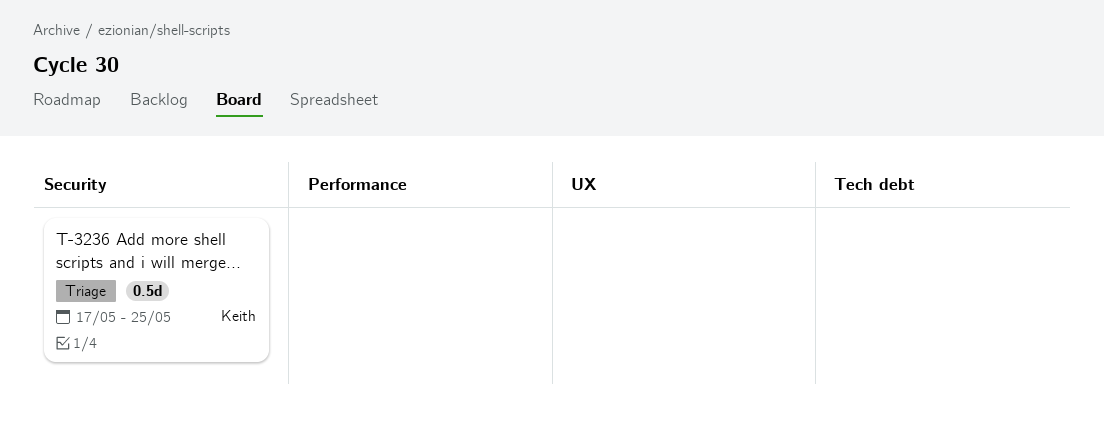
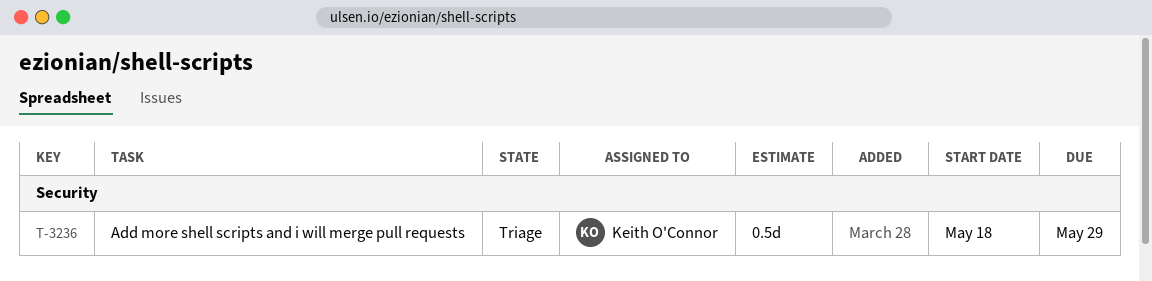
T-3236, start: May 17 -> May 18
T-3236, due: May 25 -> May 29

